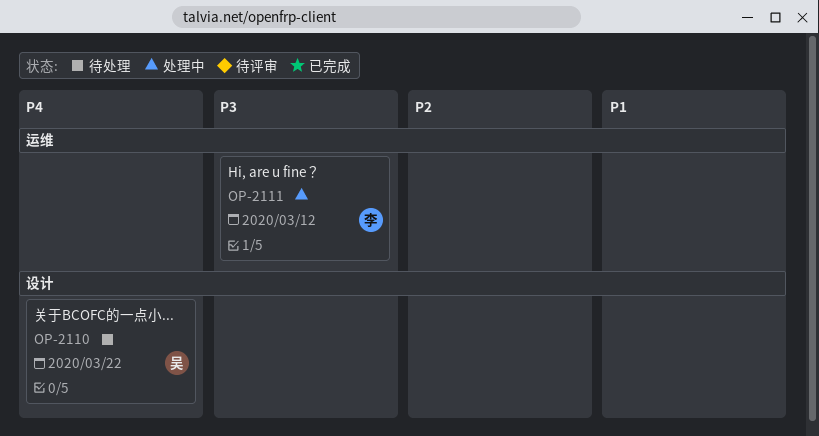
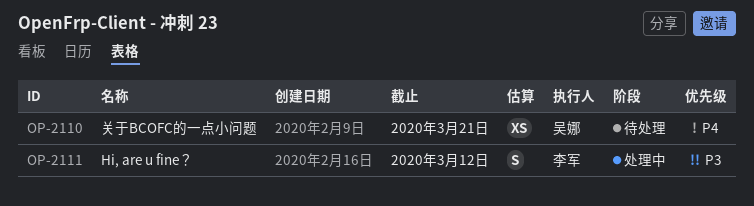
OP-2110, due: Mar 22 -> Mar 21

